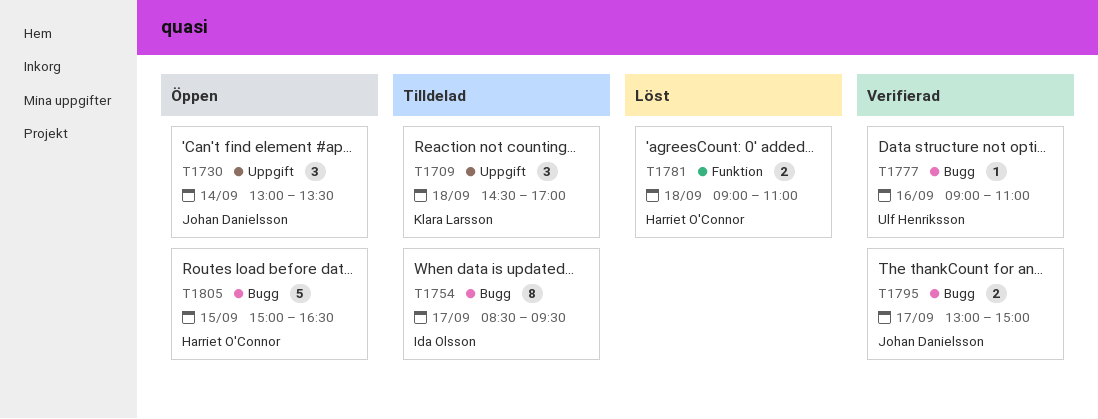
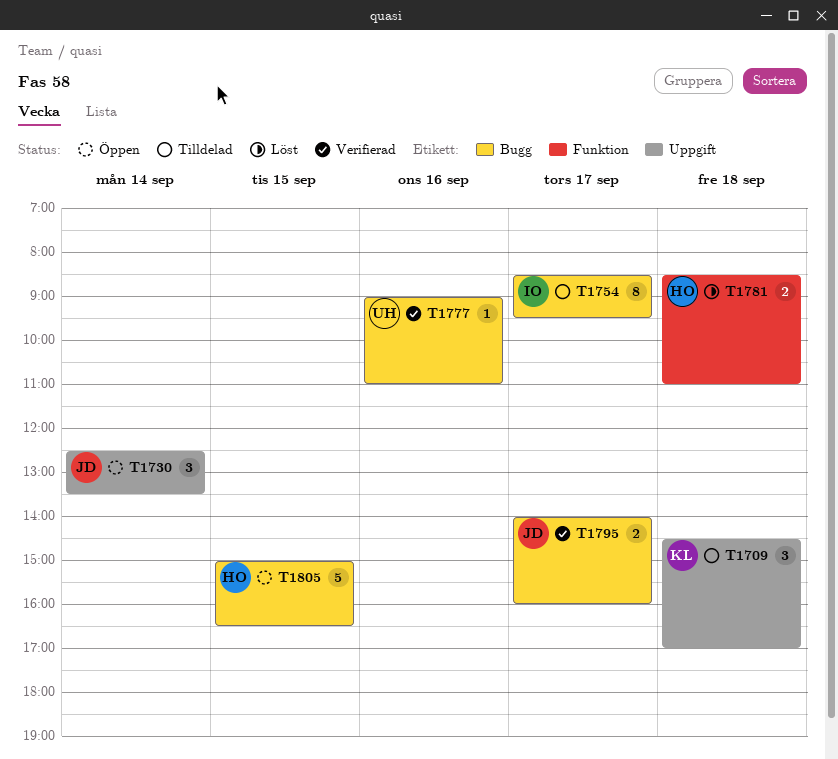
T1730, begins: 13:00 -> 12:30
T1781, begins: 09:00 -> 08:30
T1795, begins: 13:00 -> 14:00
T1795, ends: 15:00 -> 16:00

